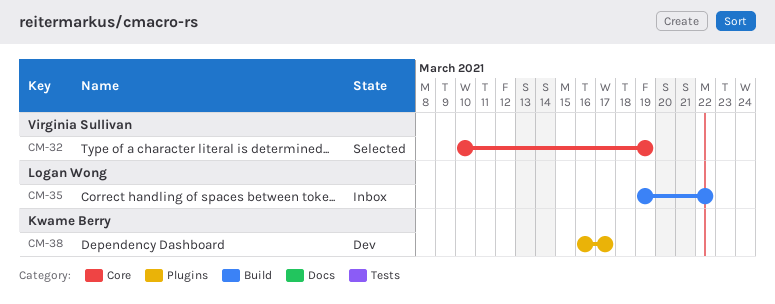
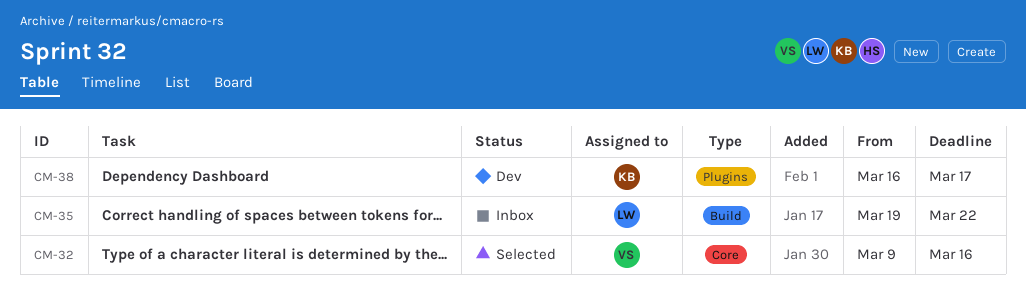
CM-32, start: Mar 10 -> Mar 9
CM-32, due: Mar 19 -> Mar 16

